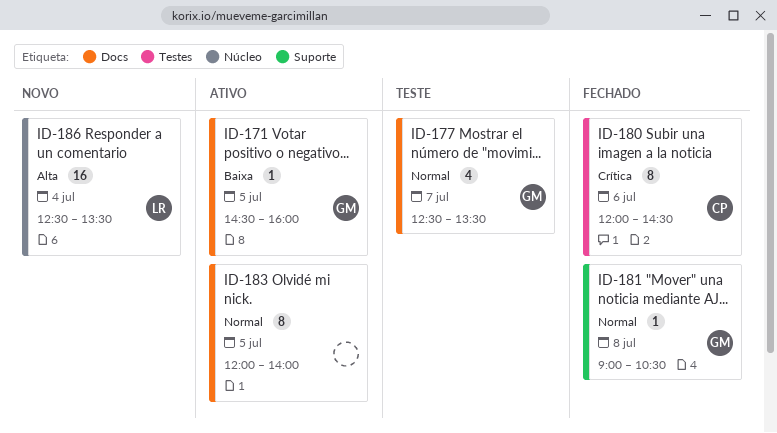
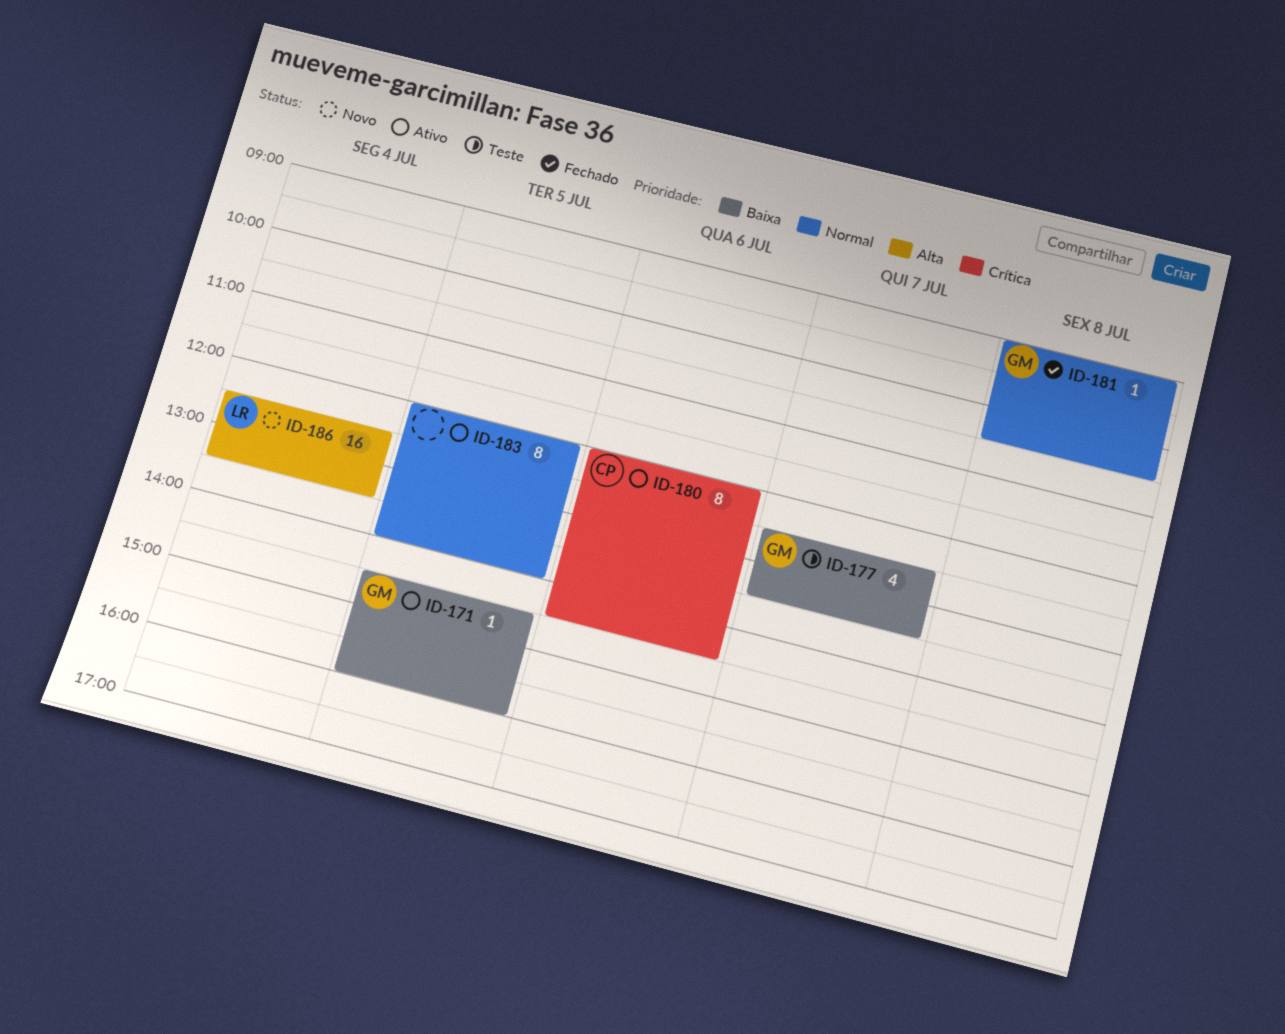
ID-177, priority: Normal -> Baixa
ID-180, status: Fechado -> Ativo

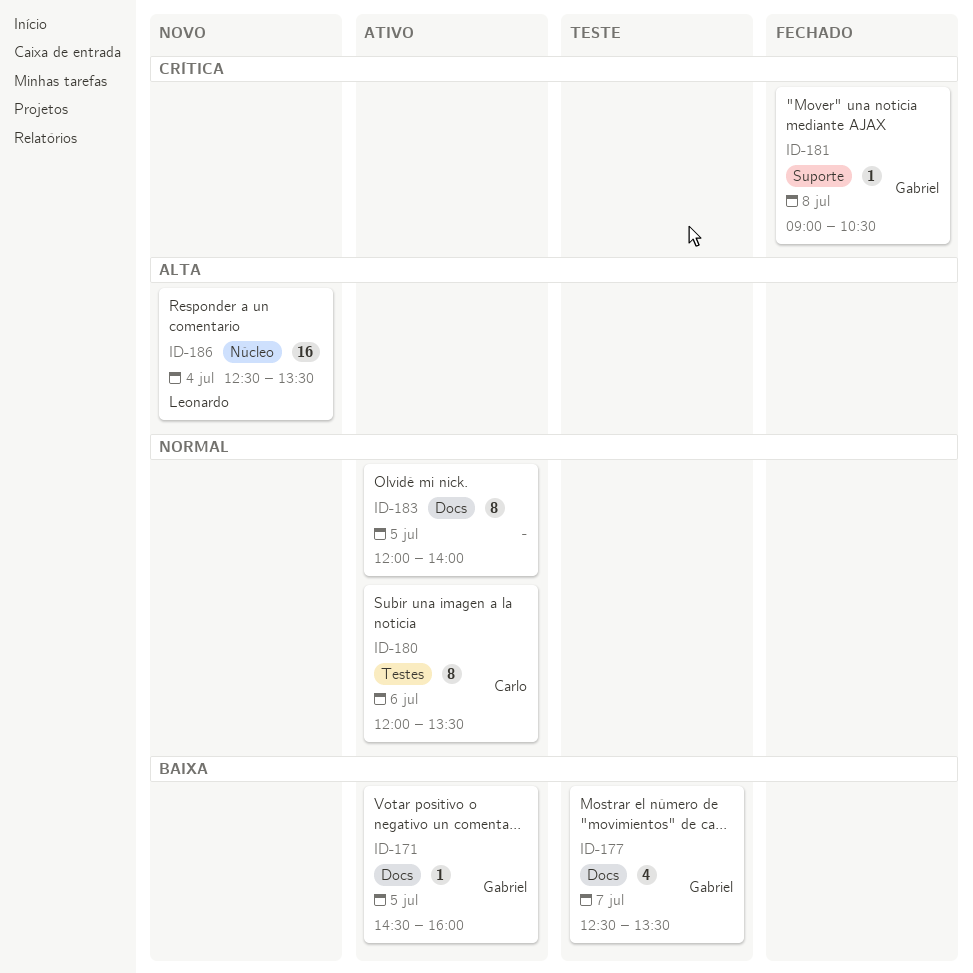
ID-180, priority: Crítica -> Normal
ID-180, ends: 14:30 -> 13:30
ID-181, priority: Normal -> Crítica

